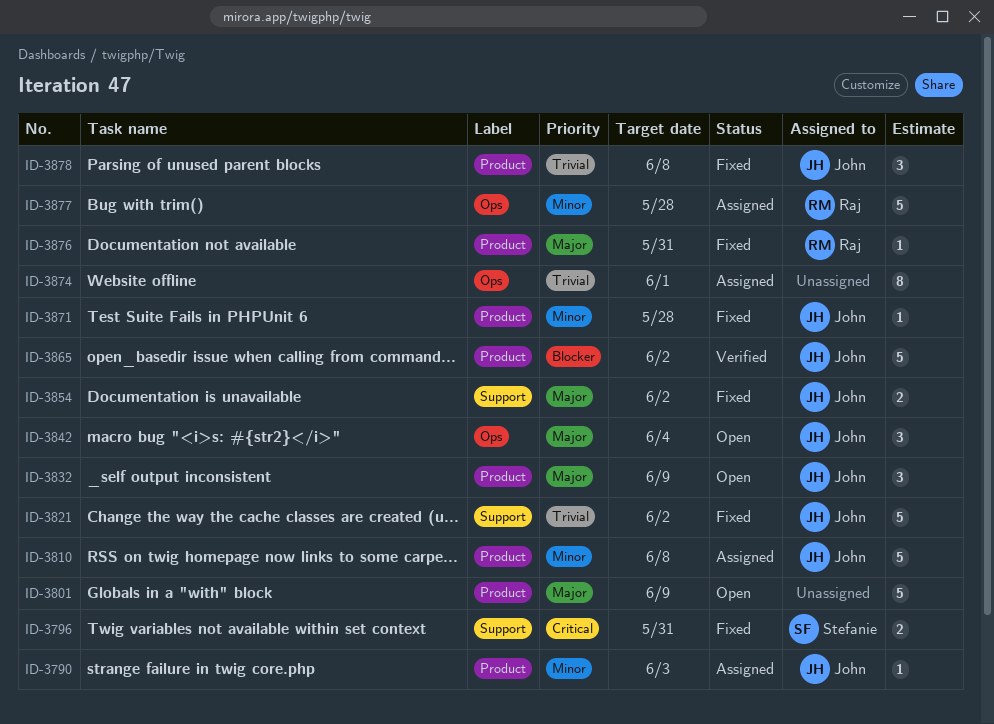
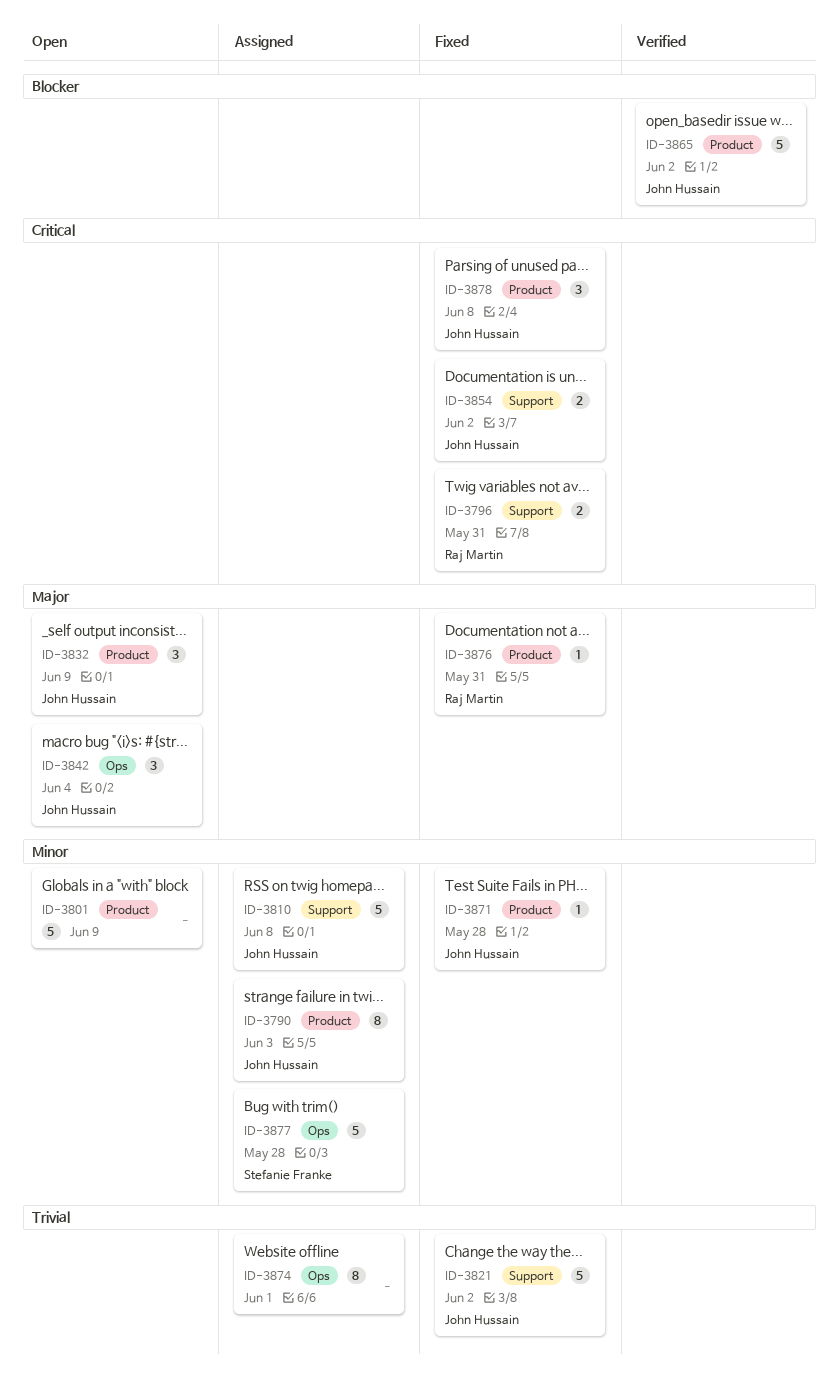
ID-3790, estimate: 1 -> 8
ID-3796, owner: Stefanie Franke -> Raj Martin
ID-3801, priority: Major -> Minor
ID-3810, label: Product -> Support
ID-3854, priority: Major -> Critical
ID-3877, owner: Raj Martin -> Stefanie Franke
ID-3878, priority: Trivial -> Critical

